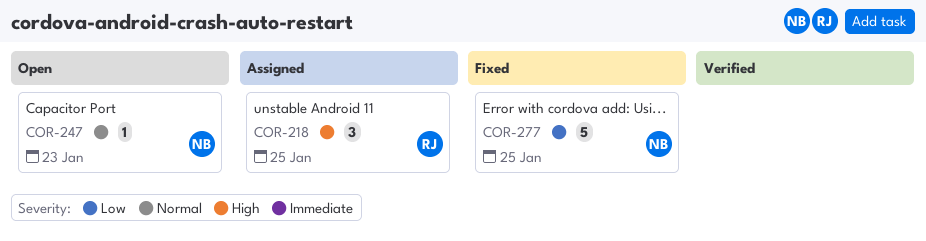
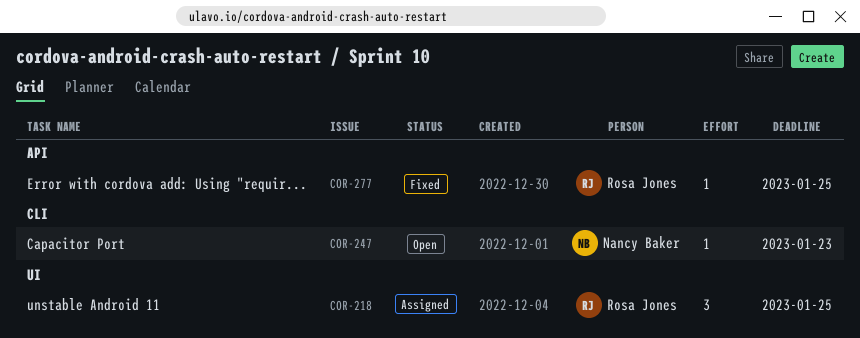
COR-277, owner: Nancy Baker -> Rosa Jones
COR-277, estimate: 5 -> 1

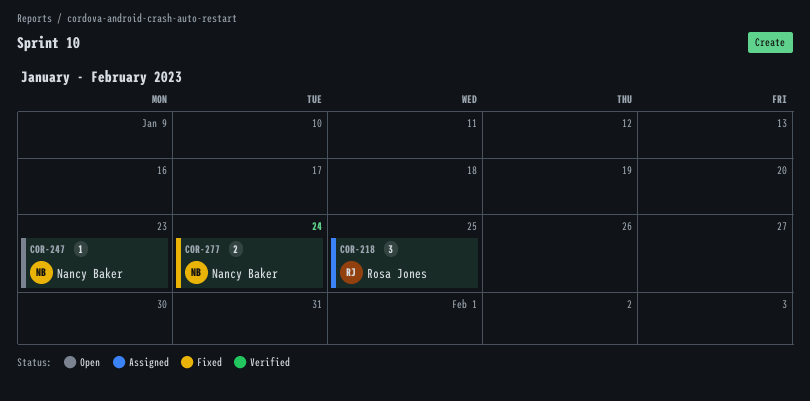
COR-277, owner: Rosa Jones -> Nancy Baker
COR-277, estimate: 1 -> 2
COR-277, due: Jan 25 -> Jan 24

